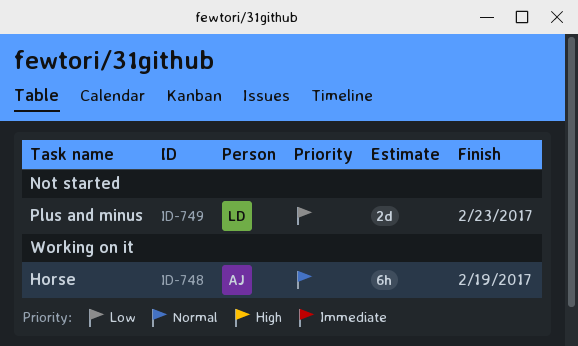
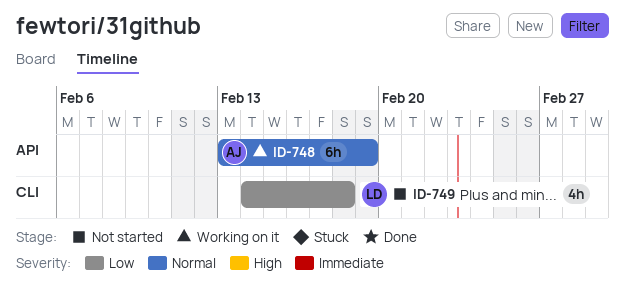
ID-749, estimate: 2d -> 4h
ID-749, due: Feb 23 -> Feb 18

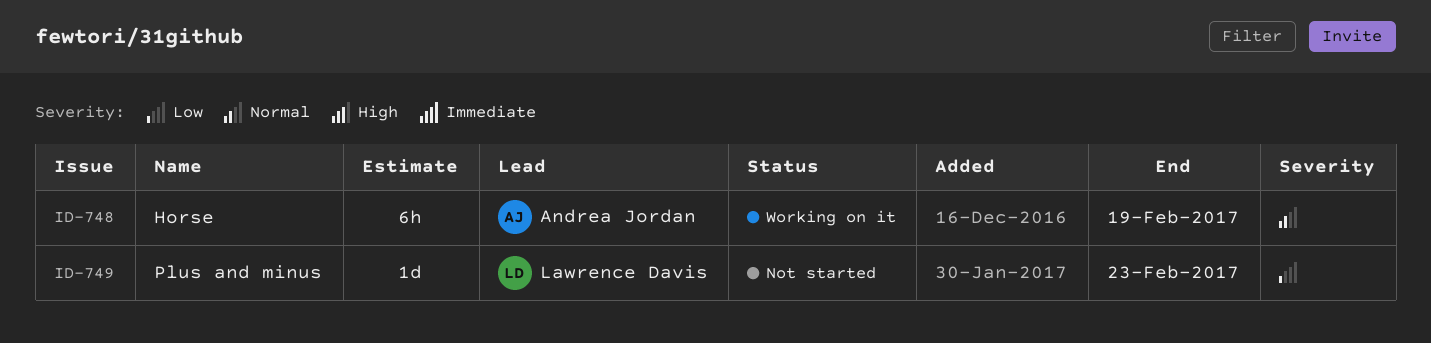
ID-749, estimate: 4h -> 1d
ID-749, due: Feb 18 -> Feb 23

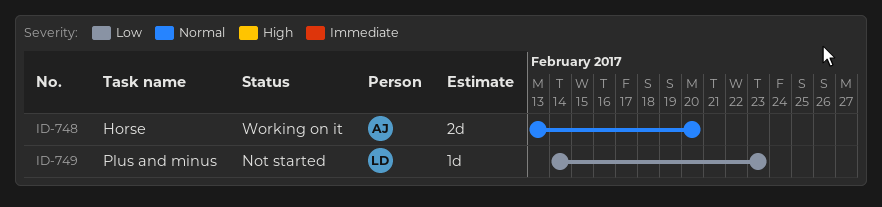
ID-748, estimate: 6h -> 2d
ID-748, due: Feb 19 -> Feb 20

